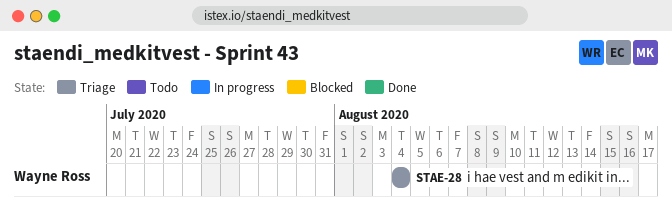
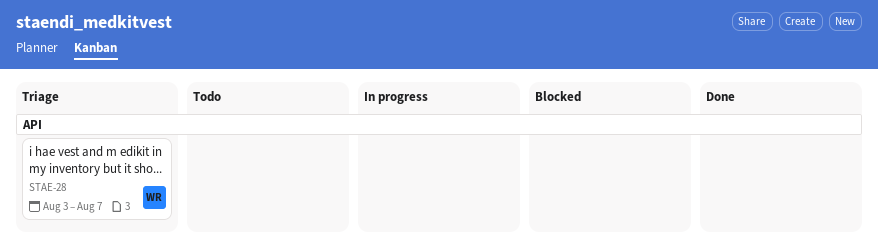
STAE-28, start: Aug 4 -> Aug 3
STAE-28, due: Aug 4 -> Aug 7

